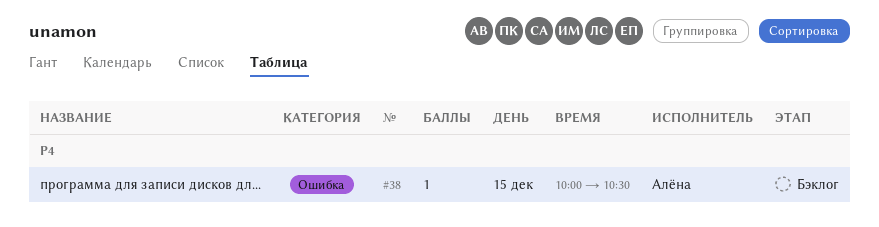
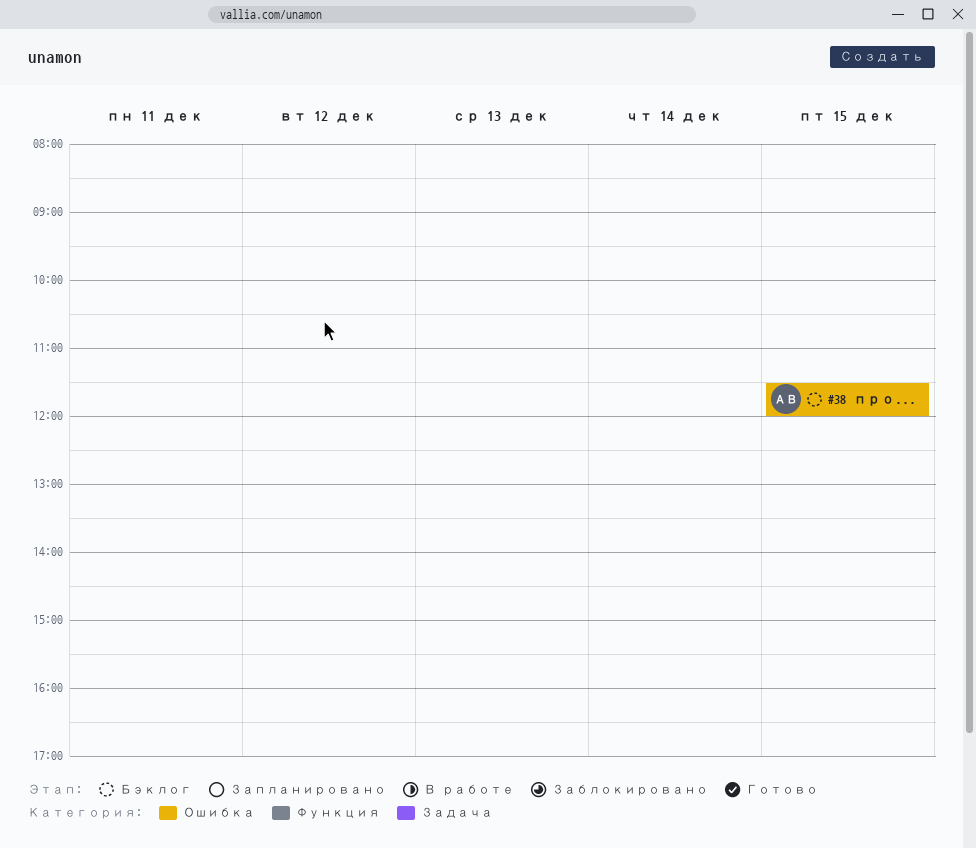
#38, begins: 10:00 -> 11:30
#38, ends: 10:30 -> 12:00

